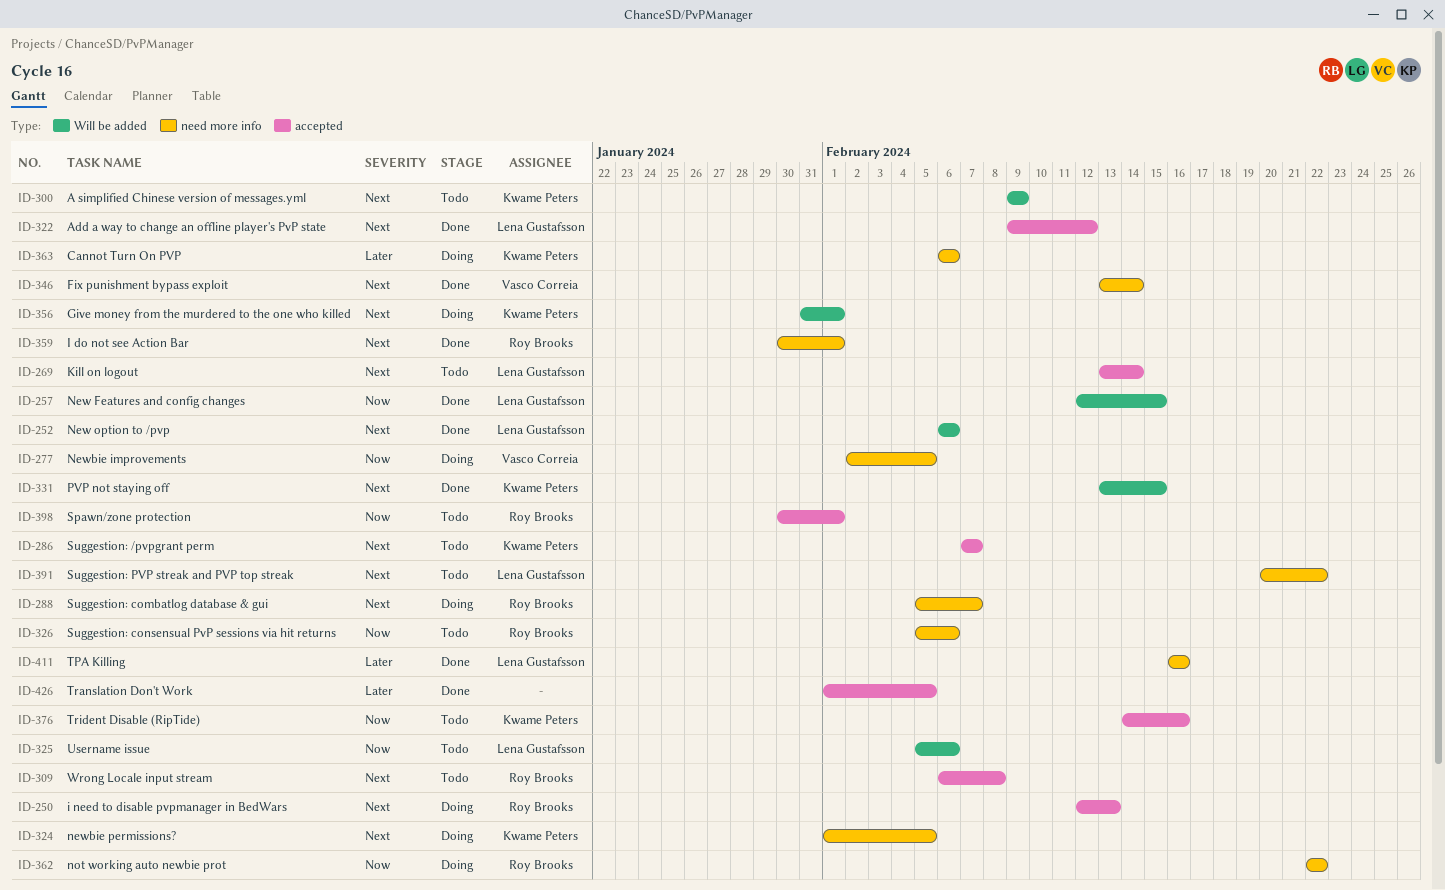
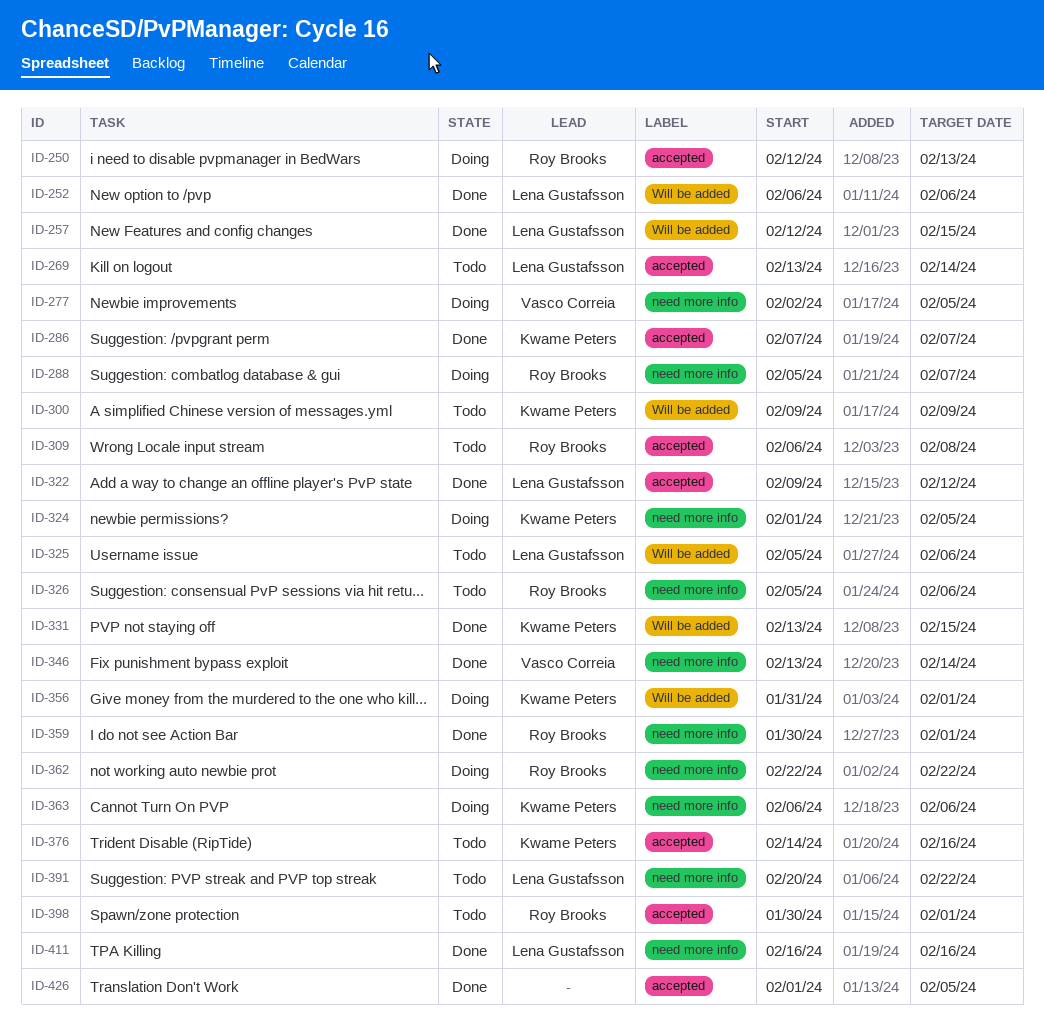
ID-286, status: Todo -> Done

